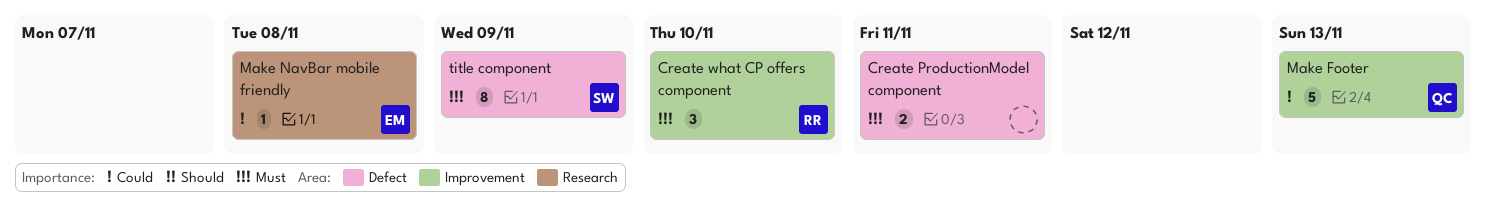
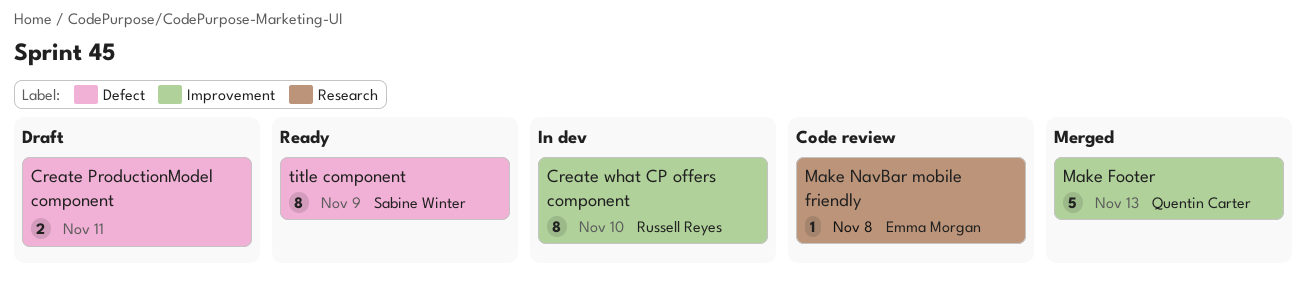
Create what CP offers component, estimate: 3 -> 8

